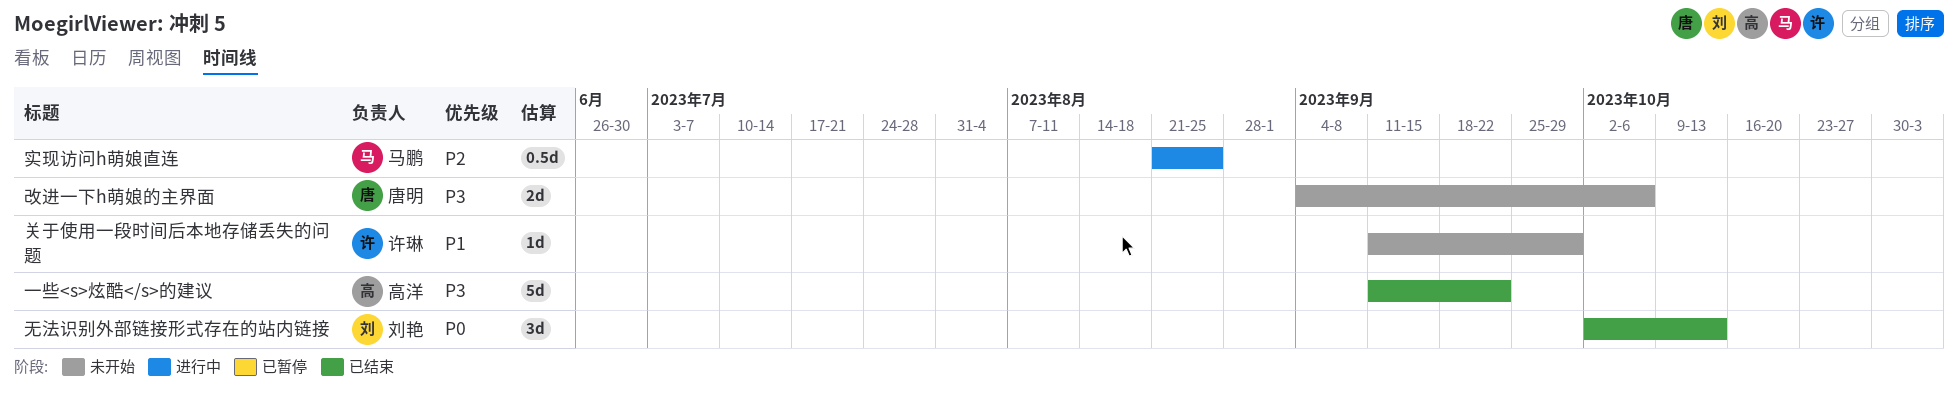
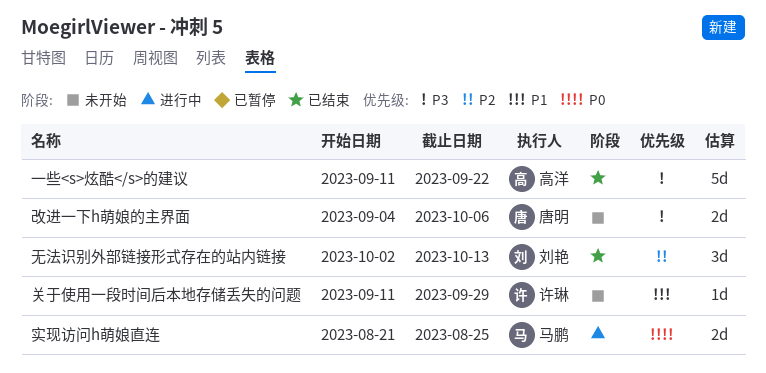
实现访问h萌娘直连, priority: P2 -> P0
实现访问h萌娘直连, estimate: 0.5d -> 2d
无法识别外部链接形式存在的站内链接, priority: P0 -> P2

